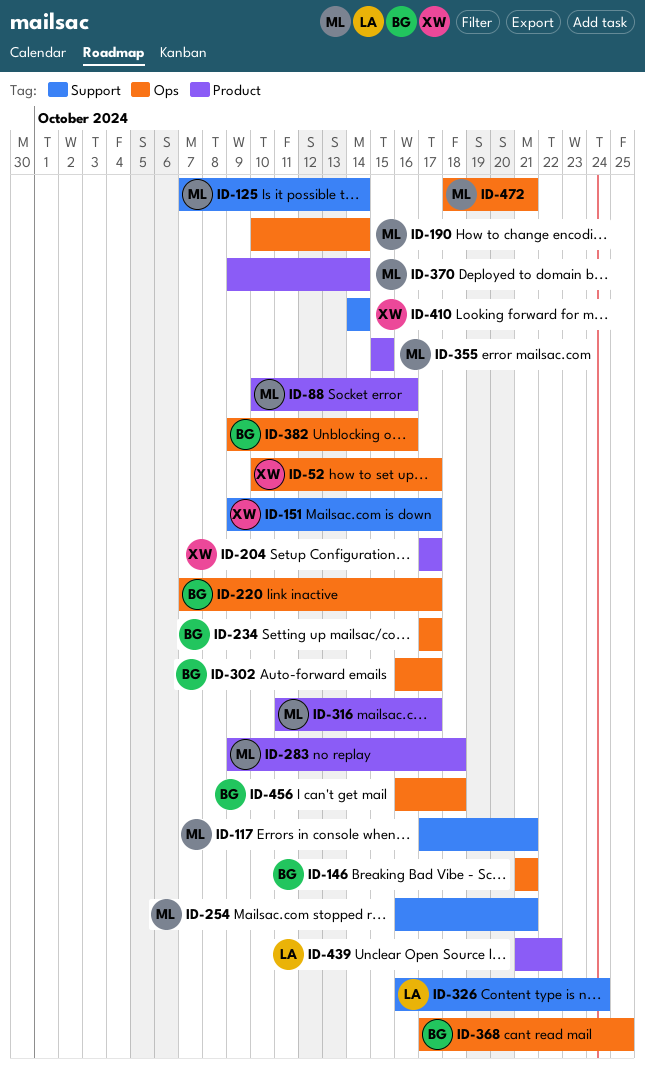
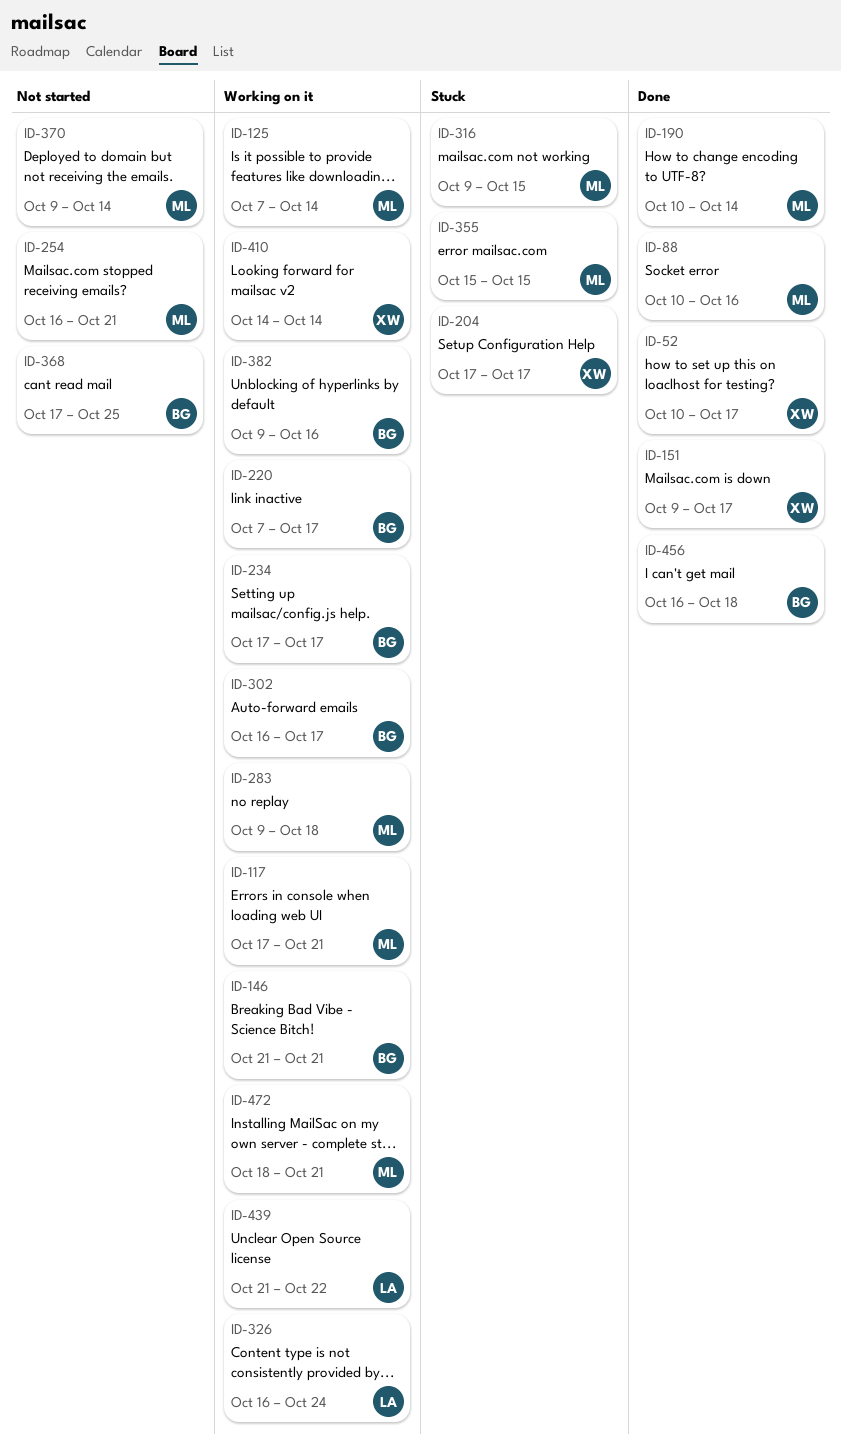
ID-316, start: Oct 11 -> Oct 9
ID-316, due: Oct 17 -> Oct 15

